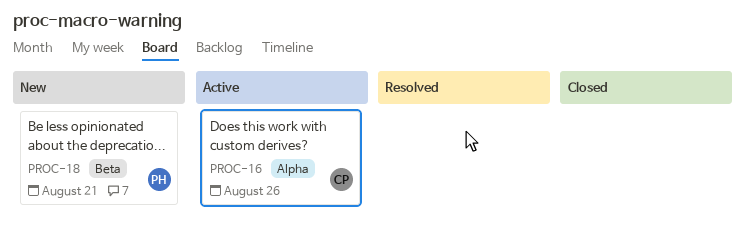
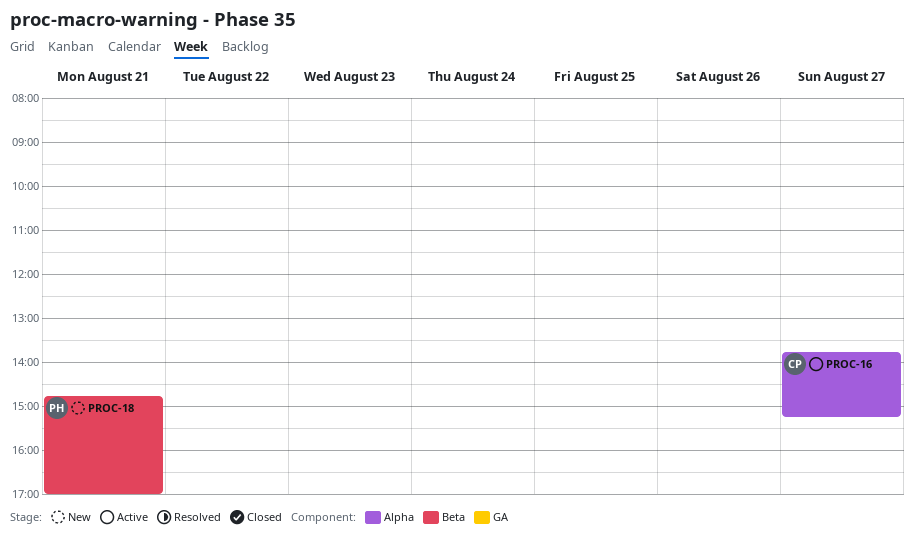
PROC-16, day: Aug 26 -> Aug 27

